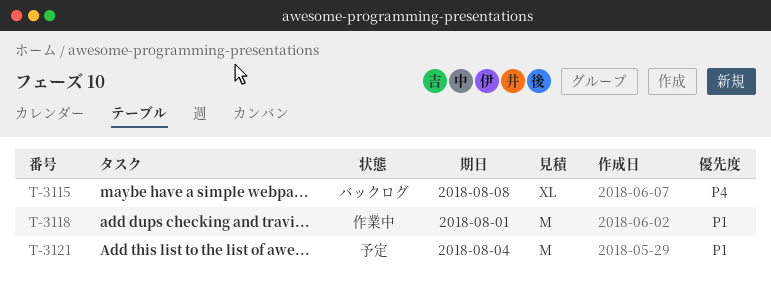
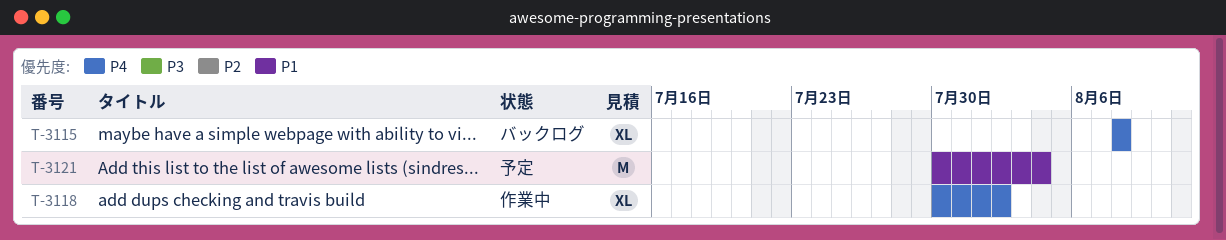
T-3118, priority: P1 -> P4
T-3118, estimate: M -> XL
T-3118, due: Aug 1 -> Aug 2

